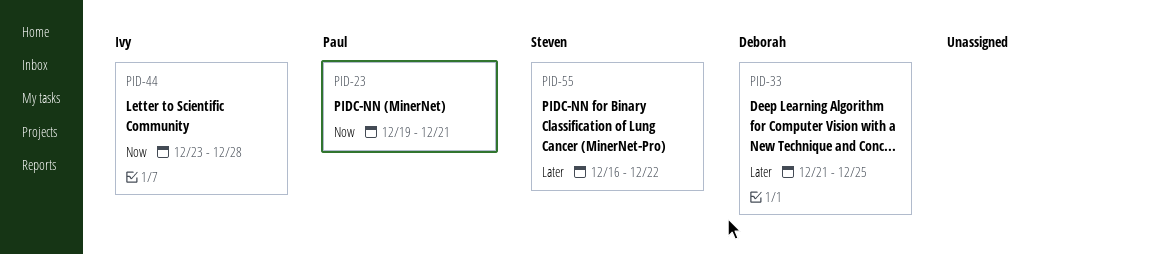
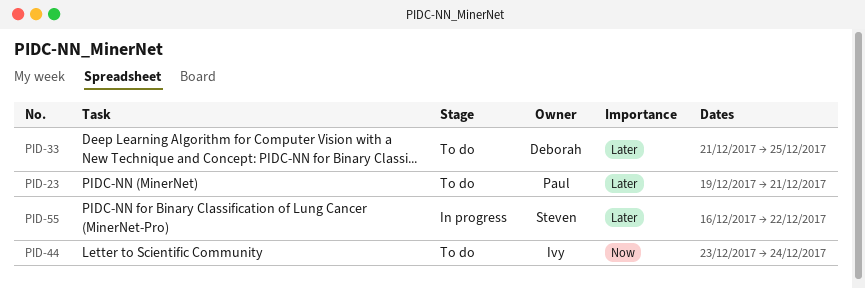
PID-23, priority: Now -> Later
PID-44, due: Dec 28 -> Dec 24

